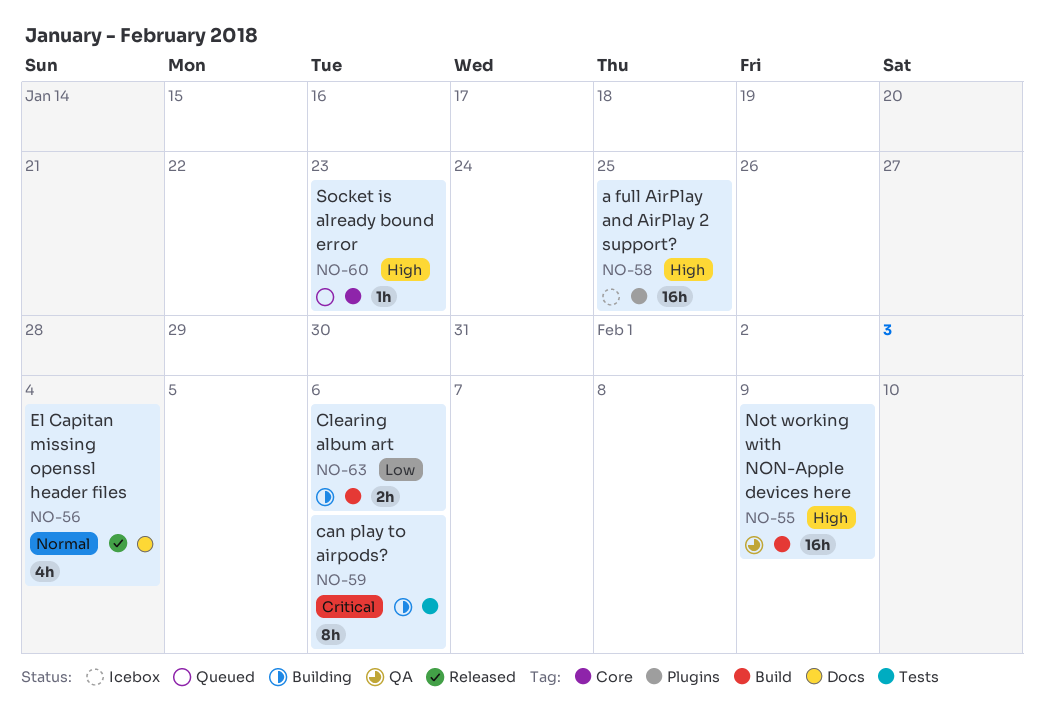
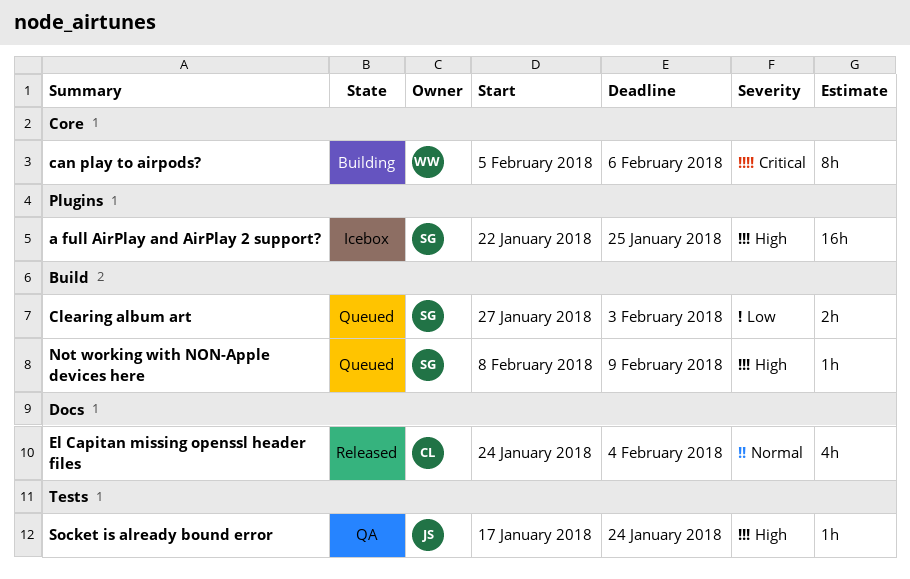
can play to airpods?, label: Tests -> Core
Clearing album art, status: Building -> Queued
Clearing album art, due: Feb 6 -> Feb 3
Not working with NON-Apple devices here, status: QA -> Queued
Not working with NON-Apple devices here, estimate: 16h -> 1h
Socket is already bound error, status: Queued -> QA
Socket is already bound error, label: Core -> Tests
Socket is already bound error, due: Jan 23 -> Jan 24

